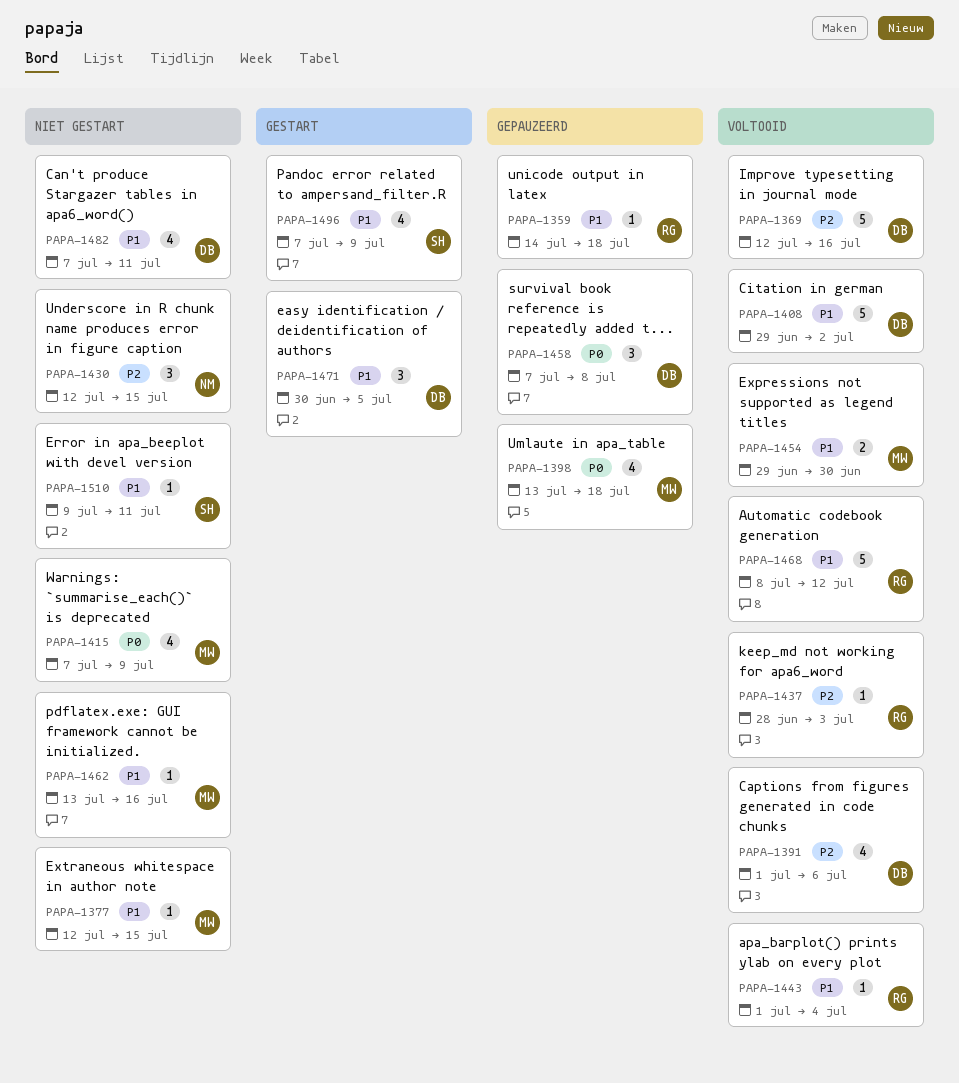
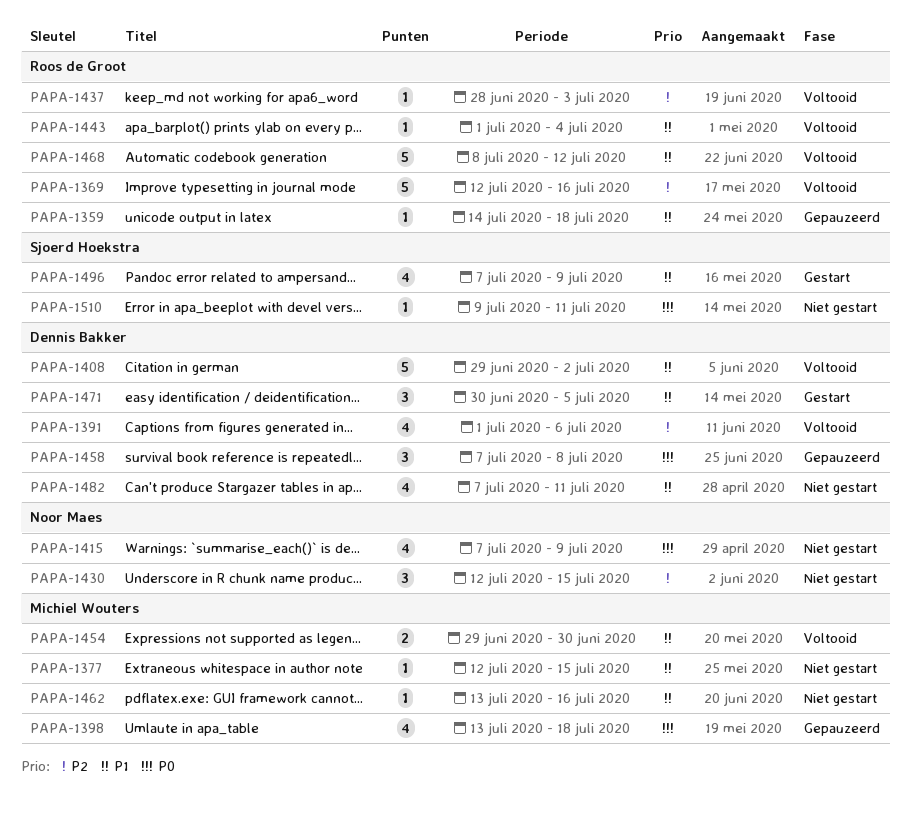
PAPA-1369, owner: Dennis Bakker -> Roos de Groot
PAPA-1415, owner: Michiel Wouters -> Noor Maes
PAPA-1510, priority: P1 -> P0

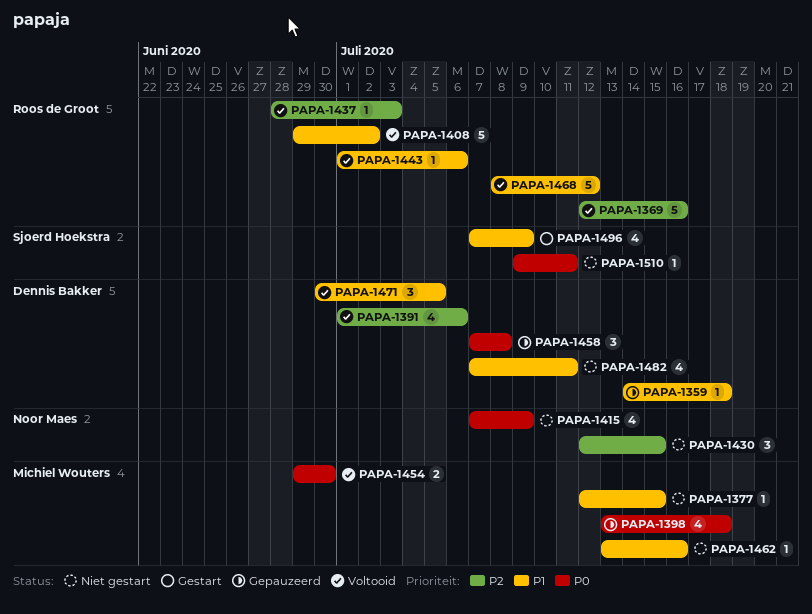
PAPA-1359, owner: Roos de Groot -> Dennis Bakker
PAPA-1408, owner: Dennis Bakker -> Roos de Groot
PAPA-1443, due: Jul 4 -> Jul 6
PAPA-1454, priority: P1 -> P0
PAPA-1471, status: Gestart -> Voltooid

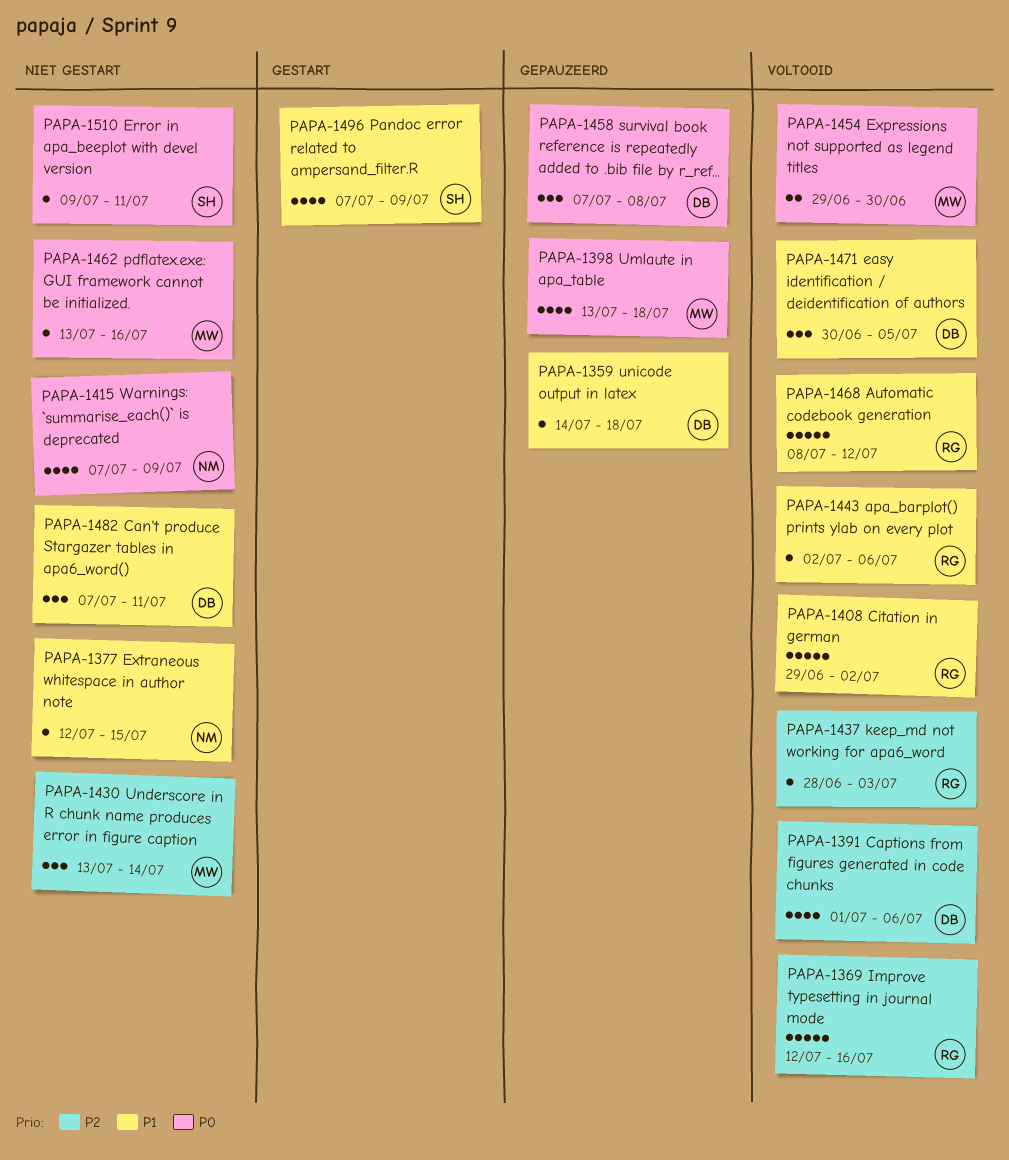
PAPA-1377, owner: Michiel Wouters -> Noor Maes
PAPA-1430, owner: Noor Maes -> Michiel Wouters
PAPA-1430, start: Jul 12 -> Jul 13
PAPA-1430, due: Jul 15 -> Jul 14
PAPA-1443, start: Jul 1 -> Jul 2
PAPA-1462, priority: P1 -> P0
PAPA-1482, estimate: 4 -> 3

